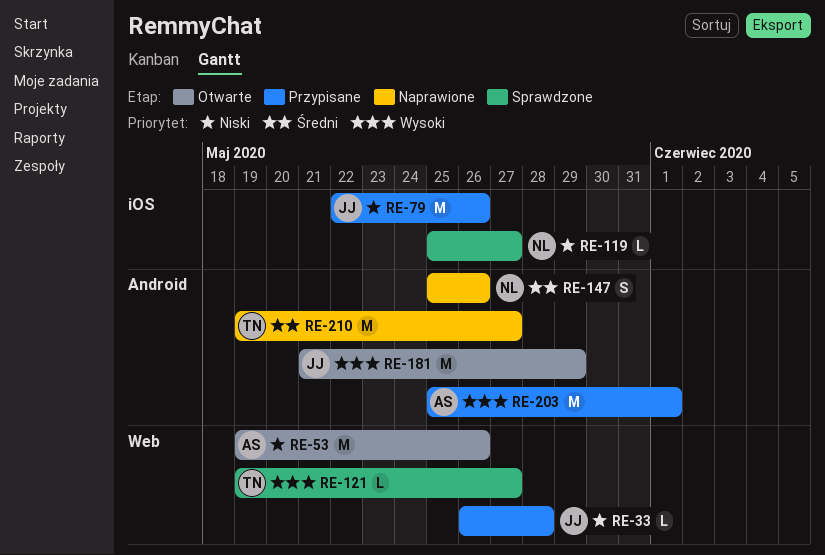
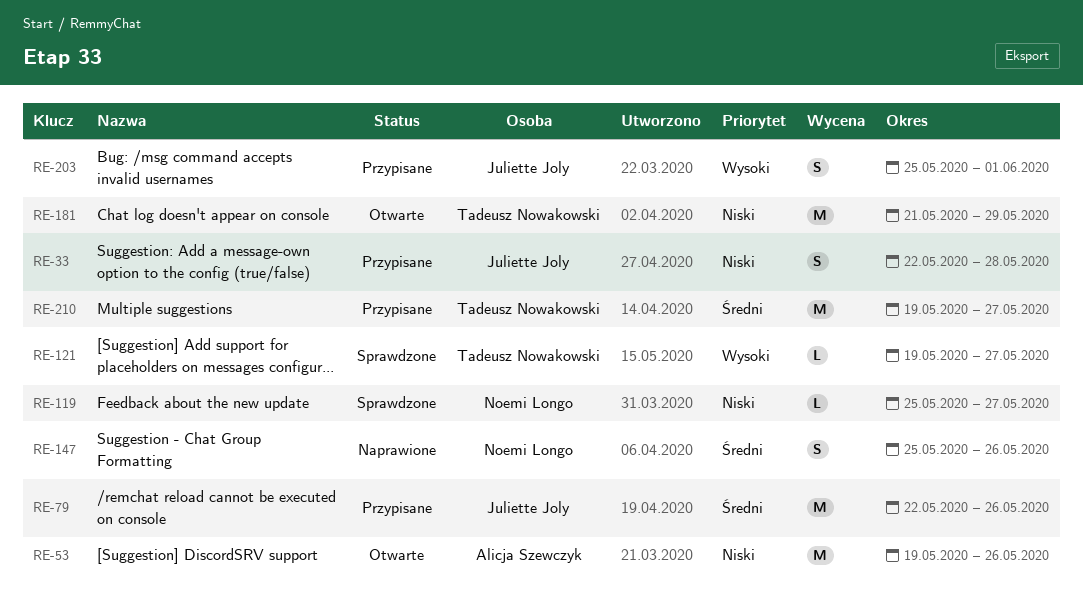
RE-33, estimate: L -> S
RE-33, start: May 26 -> May 22
RE-79, priority: Niski -> Średni
RE-181, owner: Juliette Joly -> Tadeusz Nowakowski
RE-181, priority: Wysoki -> Niski
RE-203, owner: Alicja Szewczyk -> Juliette Joly
RE-203, estimate: M -> S
RE-210, status: Naprawione -> Przypisane

